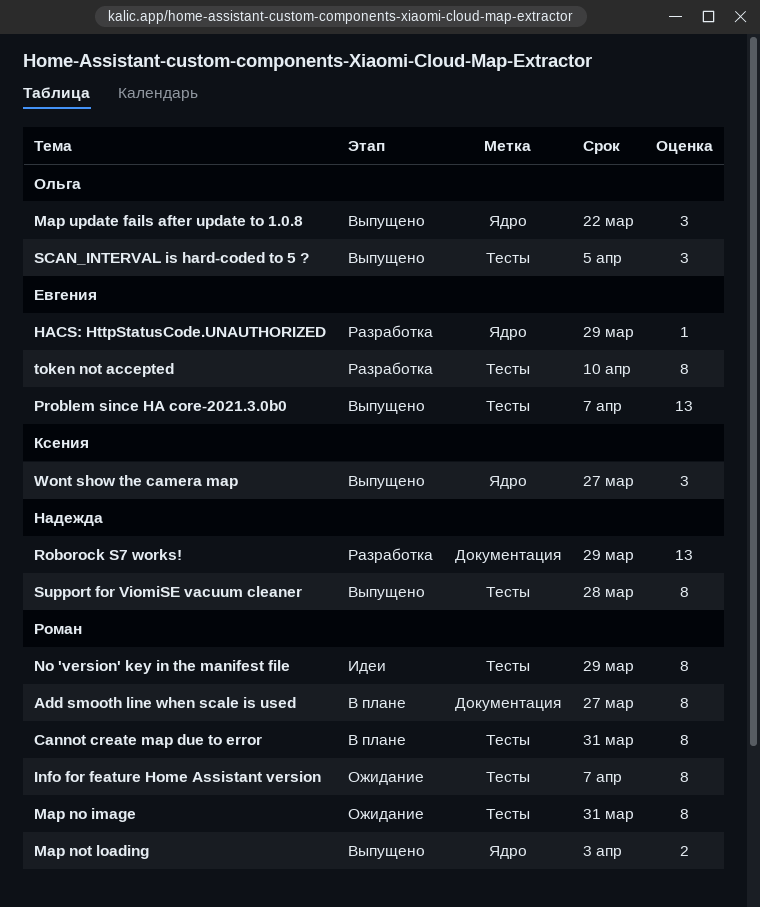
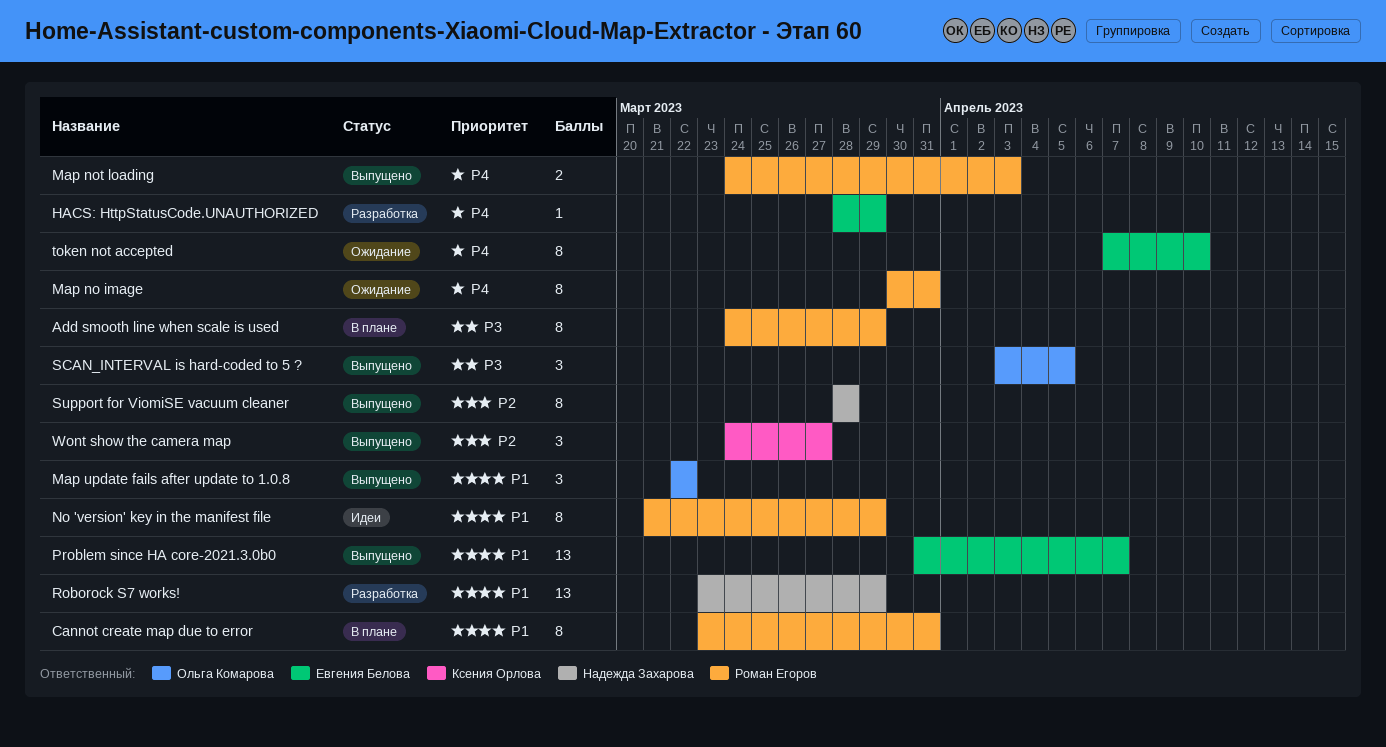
Add smooth line when scale is used, due: Mar 27 -> Mar 29
Info for feature Home Assistant version: present -> none
token not accepted, status: Разработка -> Ожидание

